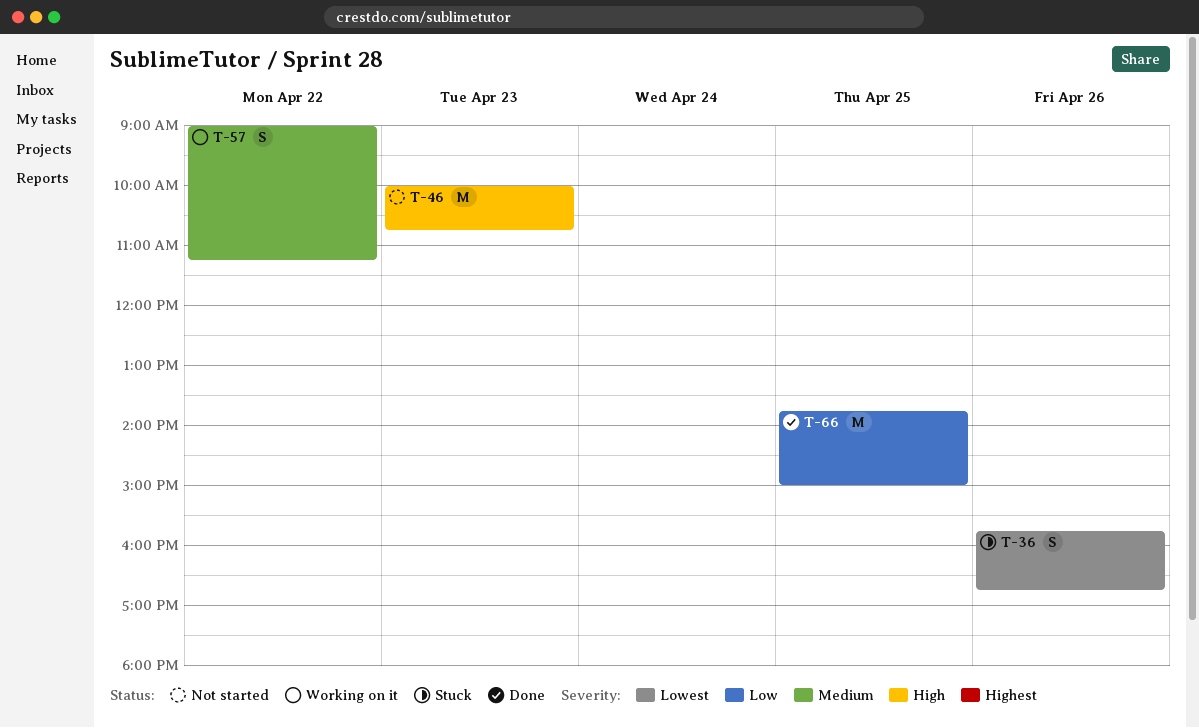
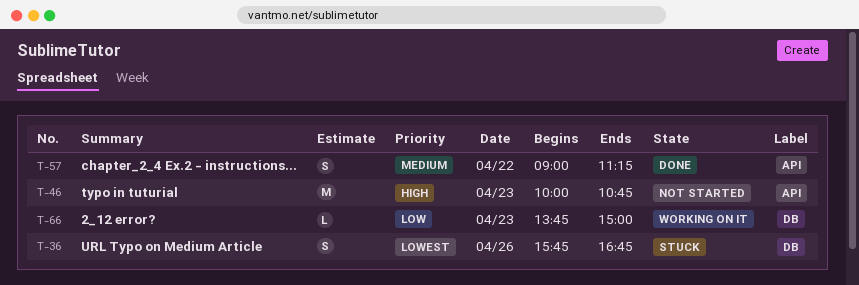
T-57, status: Working on it -> Done
T-66, status: Done -> Working on it
T-66, estimate: M -> L
T-66, day: Apr 25 -> Apr 23

